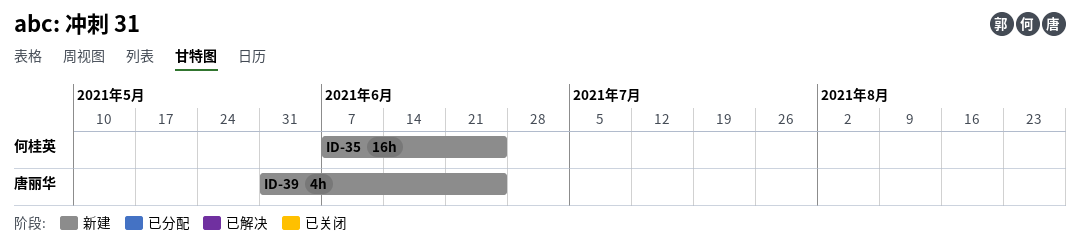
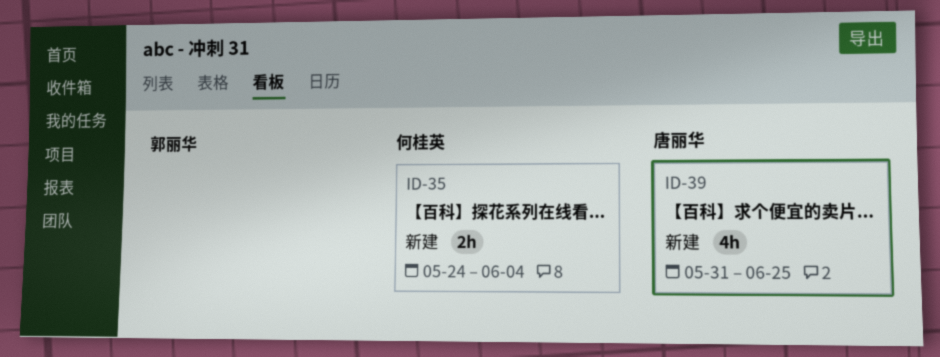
ID-35, estimate: 16h -> 2h
ID-35, start: Jun 7 -> May 24
ID-35, due: Jun 25 -> Jun 4

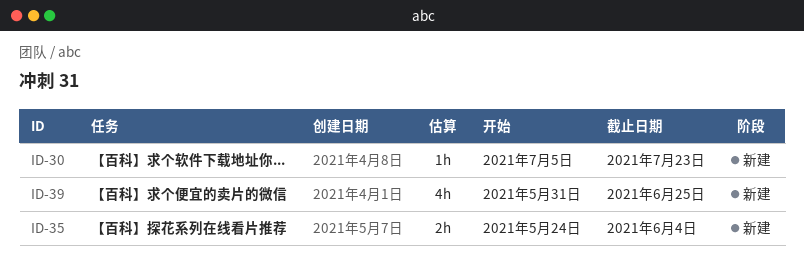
ID-30: none -> present

